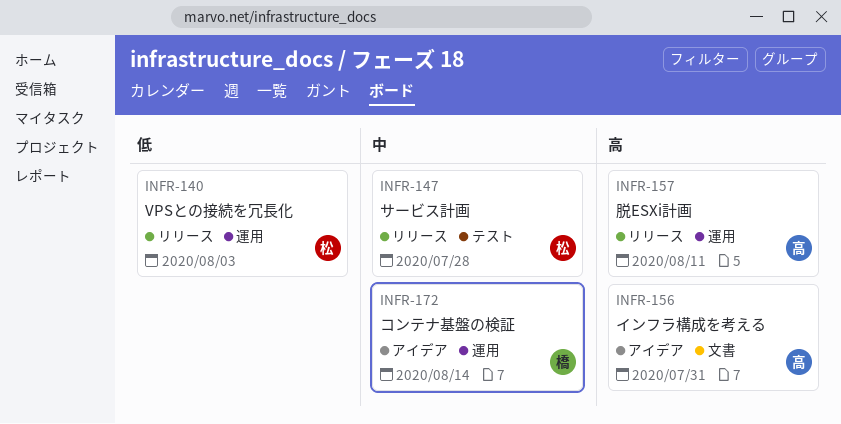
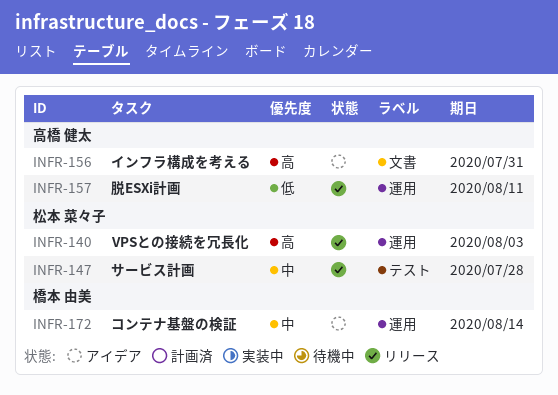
INFR-140, priority: 低 -> 高
INFR-157, priority: 高 -> 低

